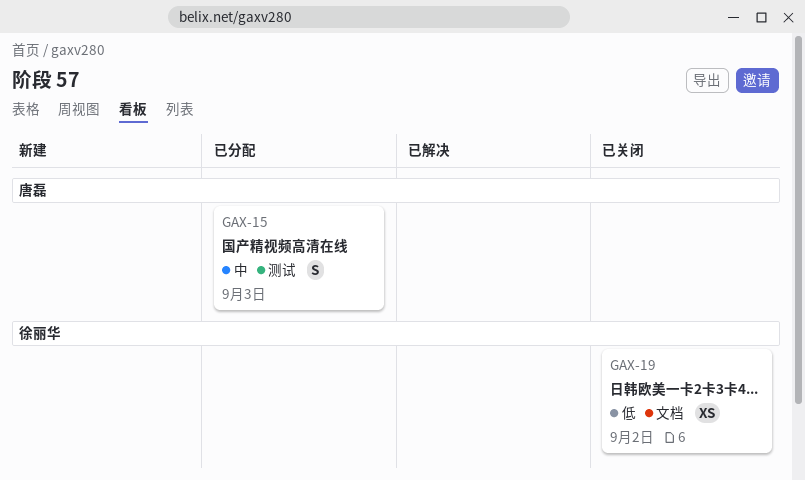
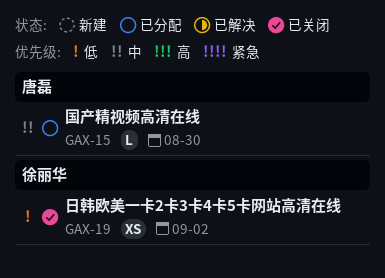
GAX-15, estimate: S -> L
GAX-15, due: Sep 3 -> Aug 30

